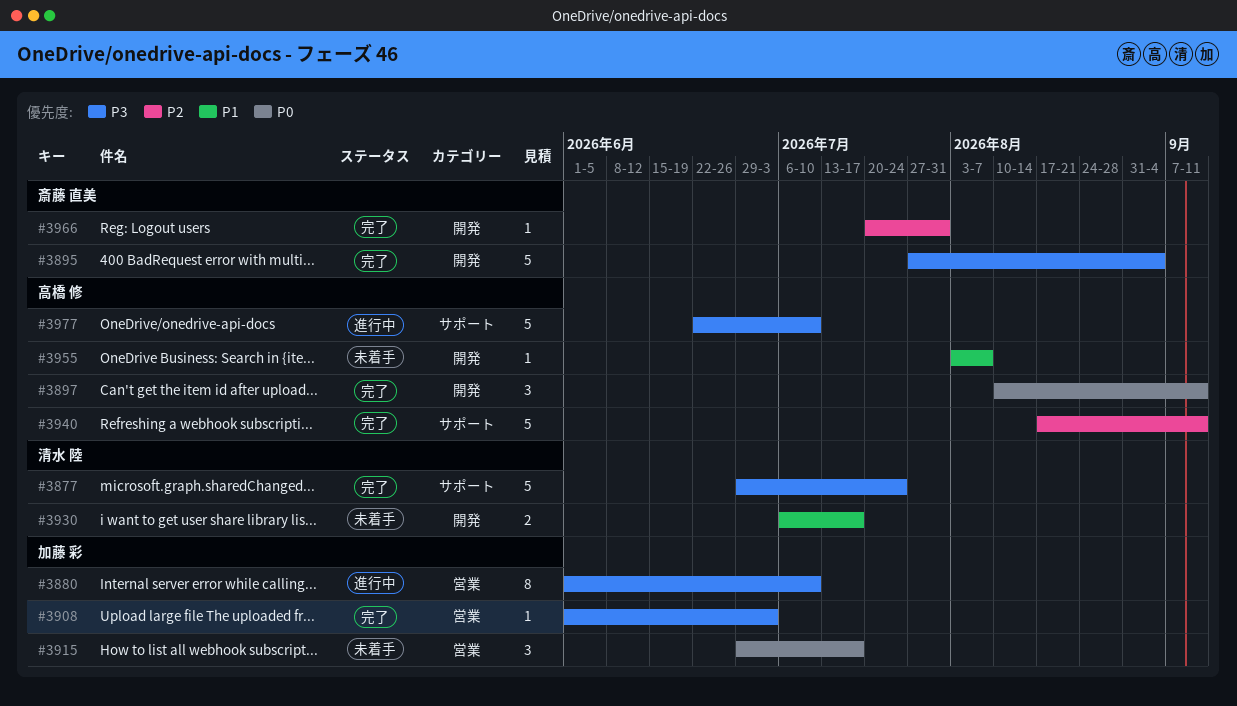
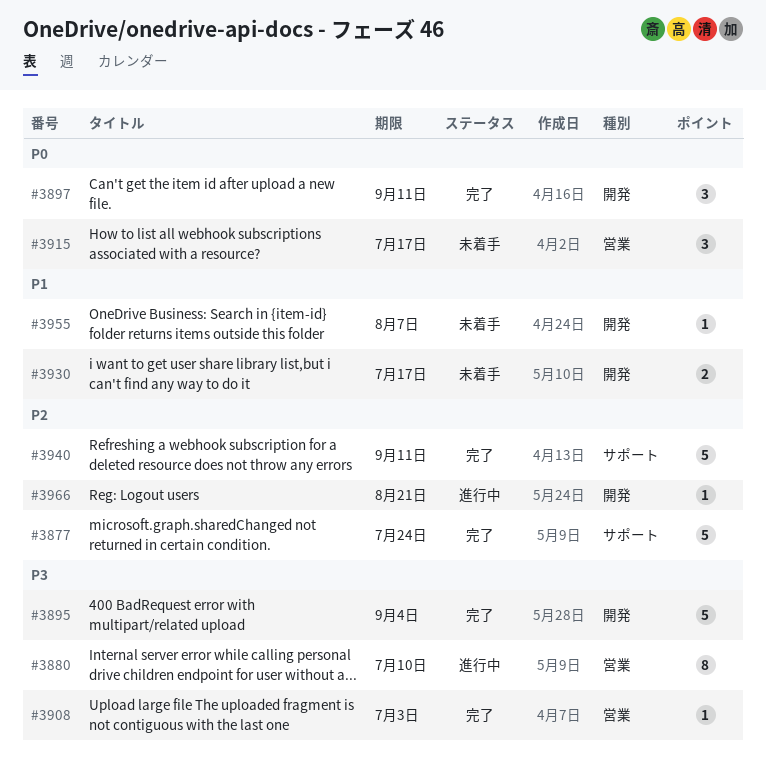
#3877, priority: P3 -> P2
#3966, status: 完了 -> 進行中
#3966, due: Jul 31 -> Aug 21
#3977: present -> none

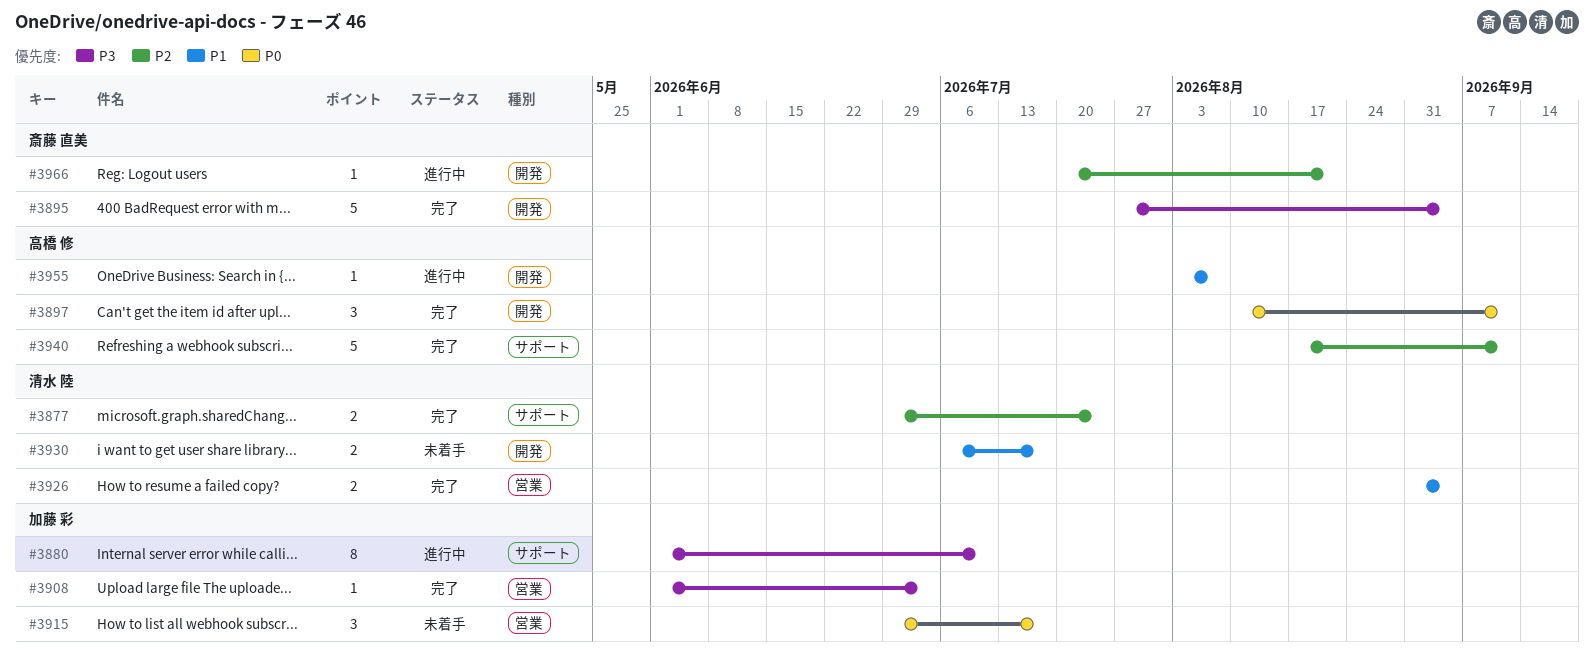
#3877, estimate: 5 -> 2
#3880, label: 営業 -> サポート
#3926: none -> present
#3955, status: 未着手 -> 進行中

